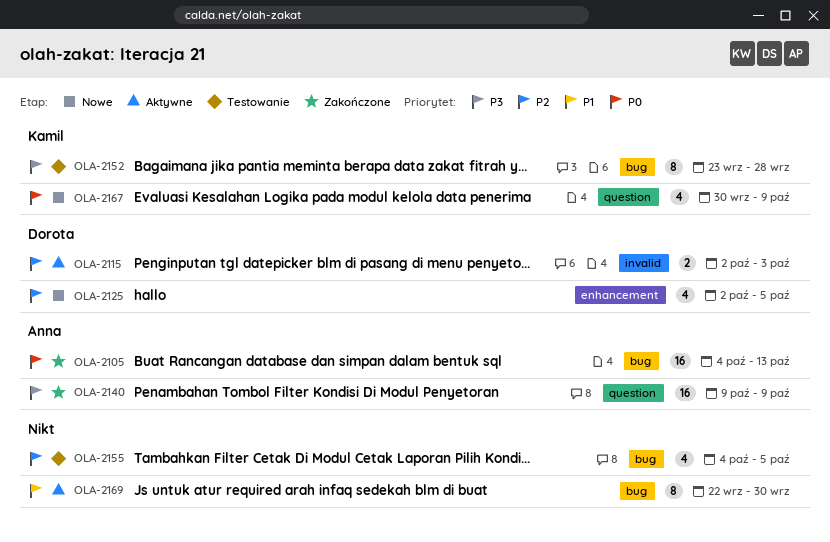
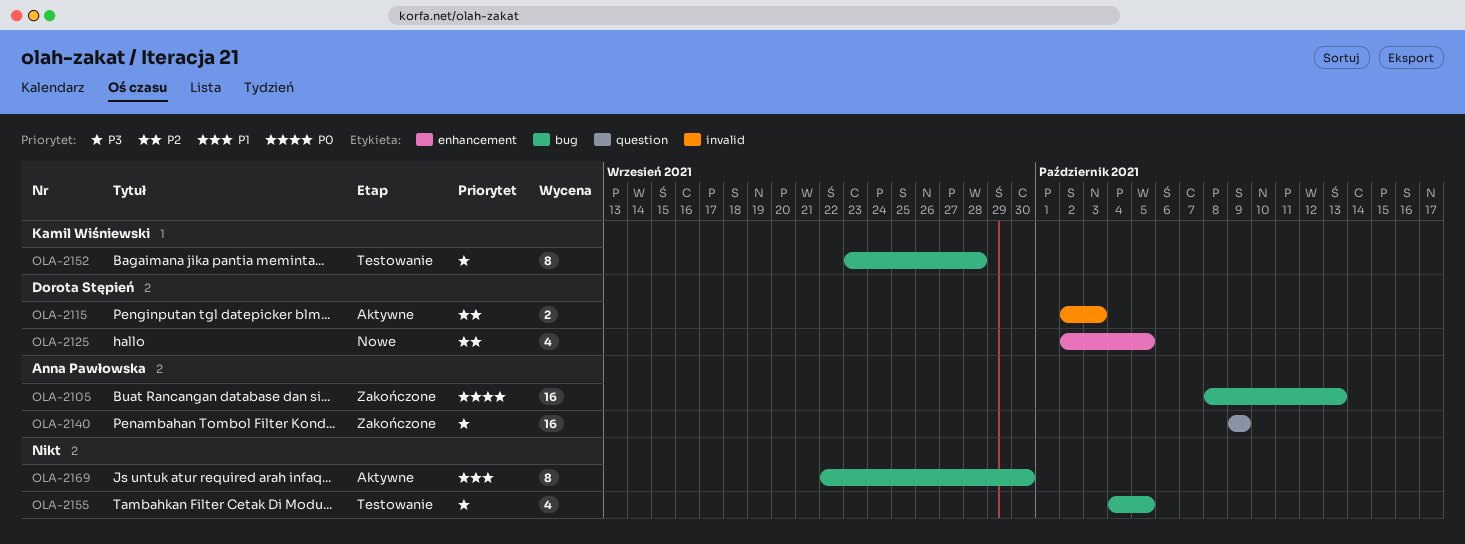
OLA-2105, start: Oct 4 -> Oct 8
OLA-2155, priority: P2 -> P3
OLA-2167: present -> none

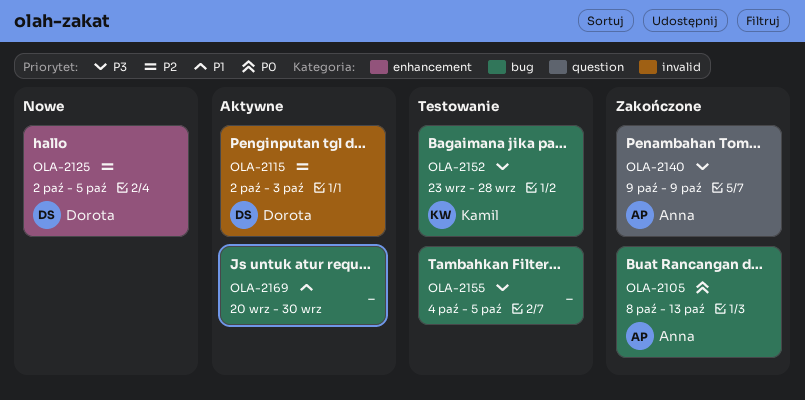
OLA-2169, start: Sep 22 -> Sep 20

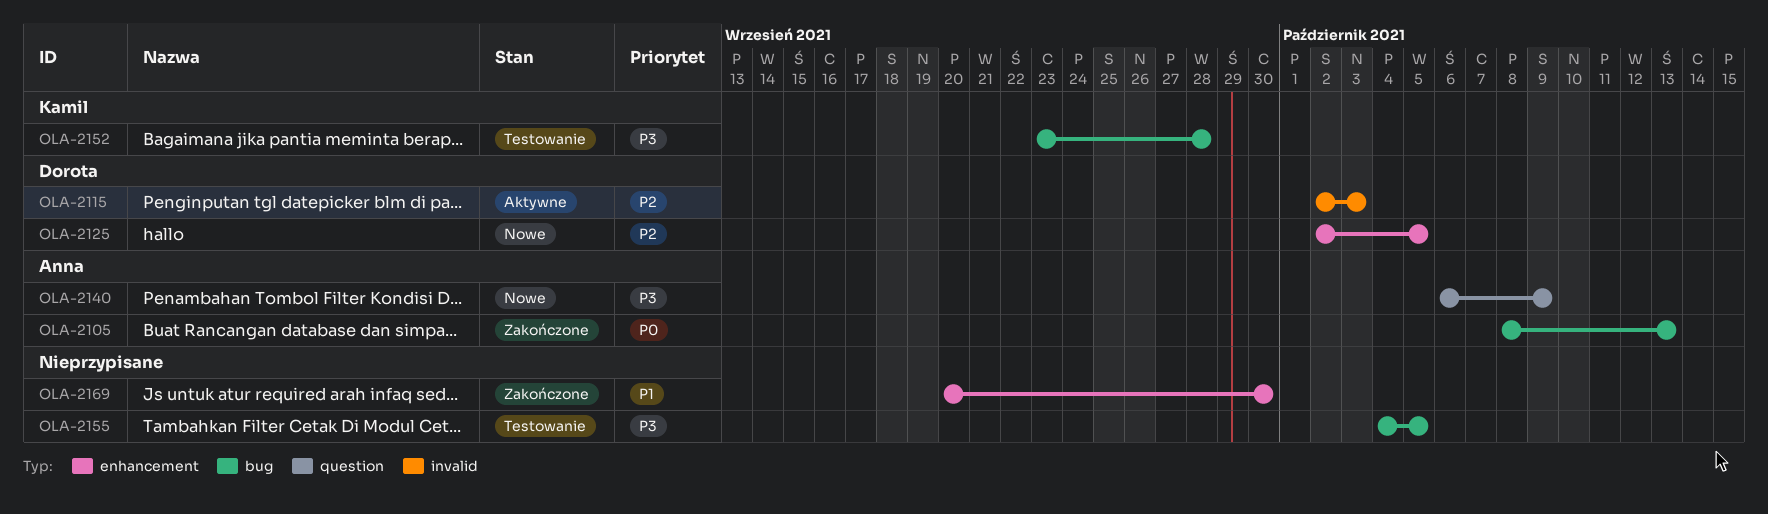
OLA-2140, status: Zakończone -> Nowe
OLA-2140, start: Oct 9 -> Oct 6
OLA-2169, status: Aktywne -> Zakończone
OLA-2169, label: bug -> enhancement

